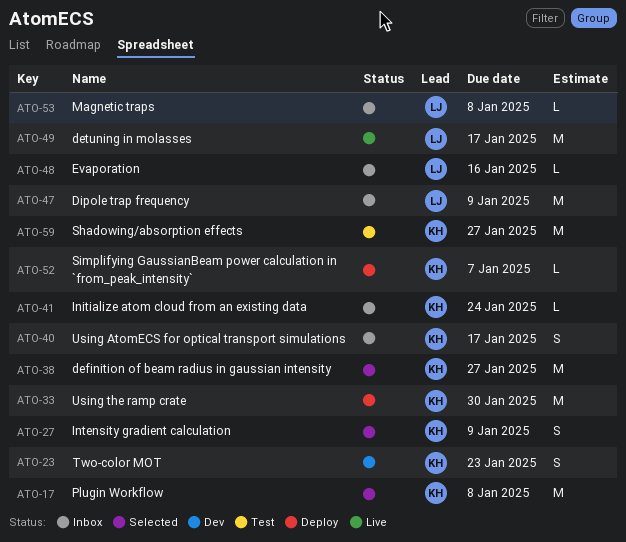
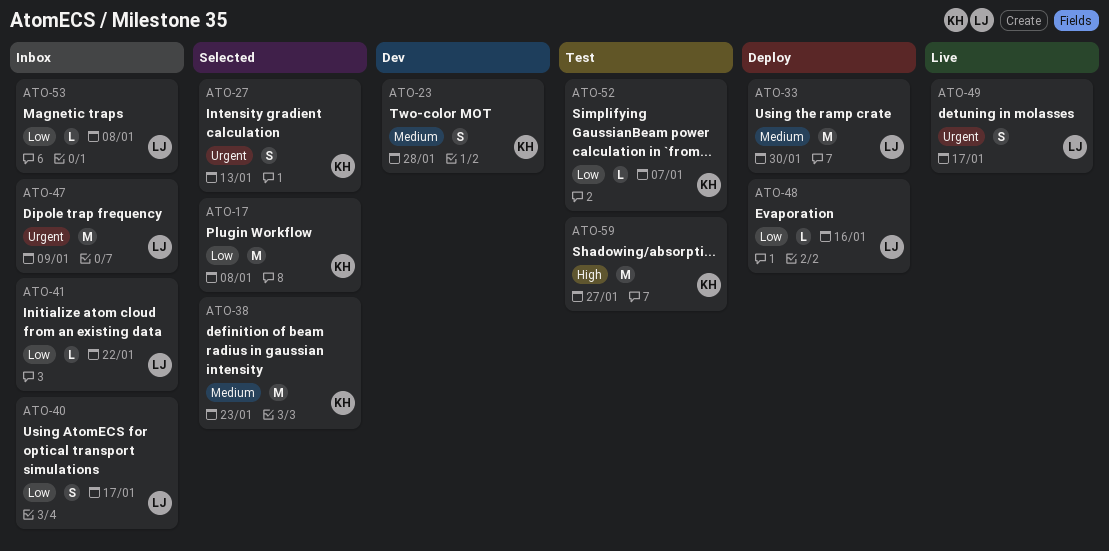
ATO-23, due: Jan 23 -> Jan 28
ATO-27, due: Jan 9 -> Jan 13
ATO-33, owner: KH -> LJ
ATO-38, due: Jan 27 -> Jan 23
ATO-40, owner: KH -> LJ
ATO-41, owner: KH -> LJ
ATO-41, due: Jan 24 -> Jan 22
ATO-48, status: Inbox -> Deploy
ATO-49, estimate: M -> S
ATO-52, status: Deploy -> Test

